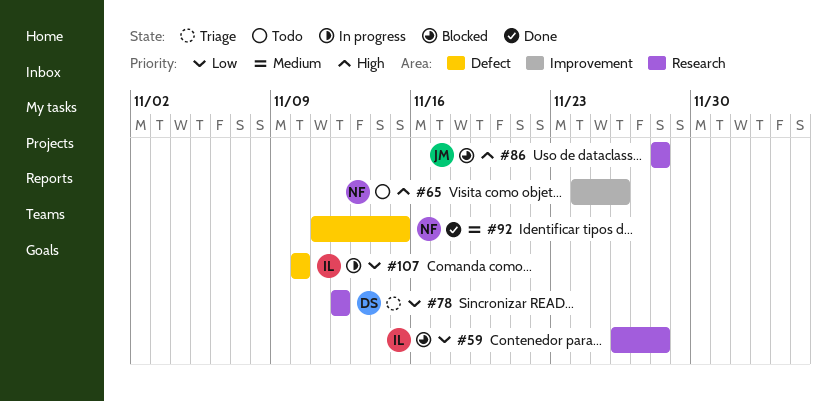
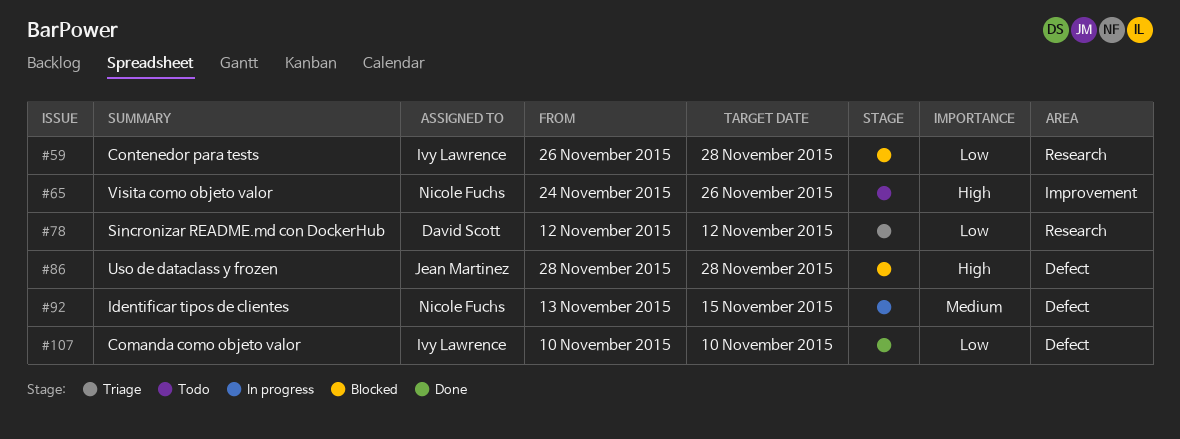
#86, label: Research -> Defect
#92, status: Done -> In progress
#92, start: Nov 11 -> Nov 13
#107, status: In progress -> Done

